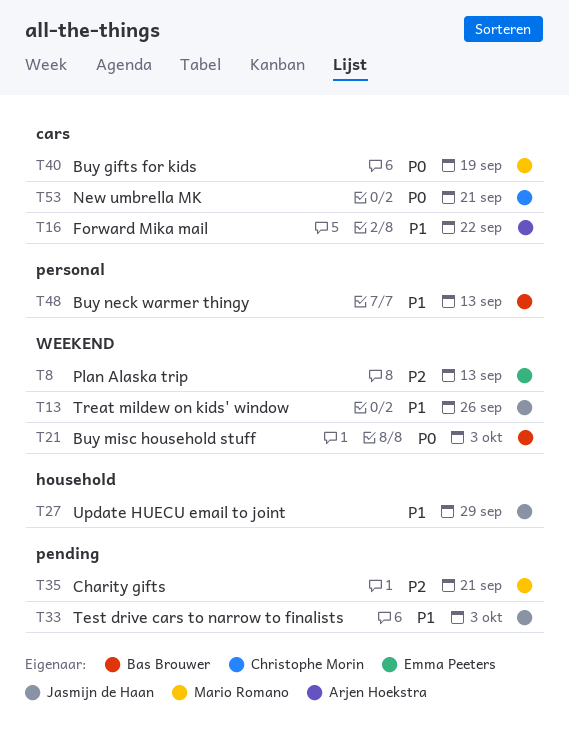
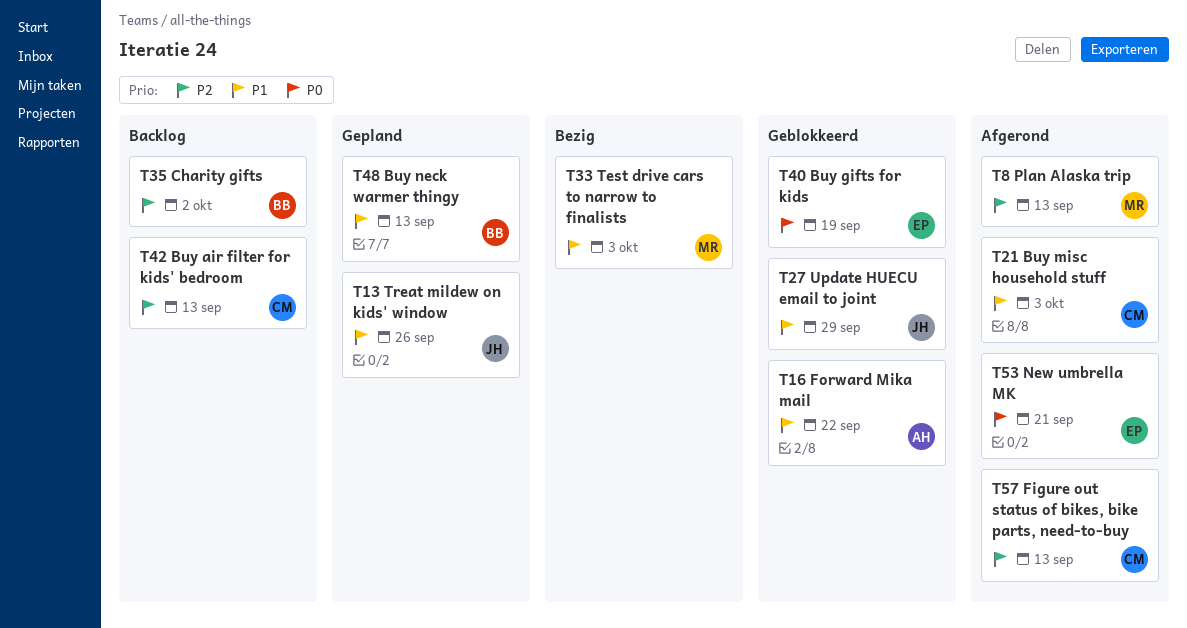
T8, owner: Emma Peeters -> Mario Romano
T21, owner: Bas Brouwer -> Christophe Morin
T21, priority: P0 -> P1
T33, owner: Jasmijn de Haan -> Mario Romano
T35, owner: Mario Romano -> Bas Brouwer
T35, due: Sep 21 -> Oct 2
T40, owner: Mario Romano -> Emma Peeters
T42: none -> present
T53, owner: Christophe Morin -> Emma Peeters
T57: none -> present

